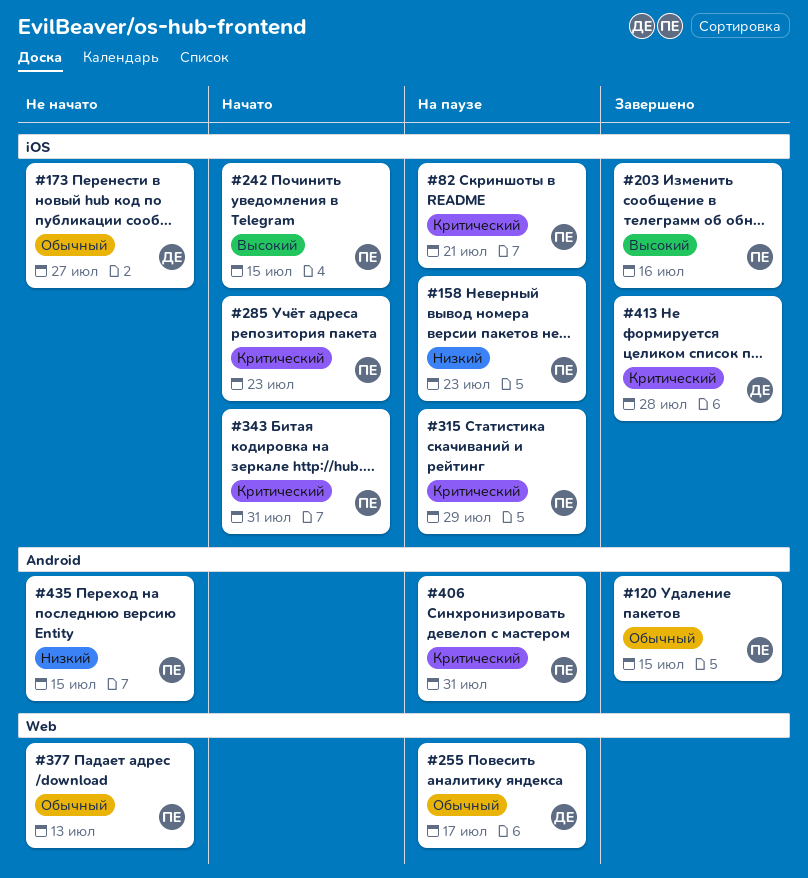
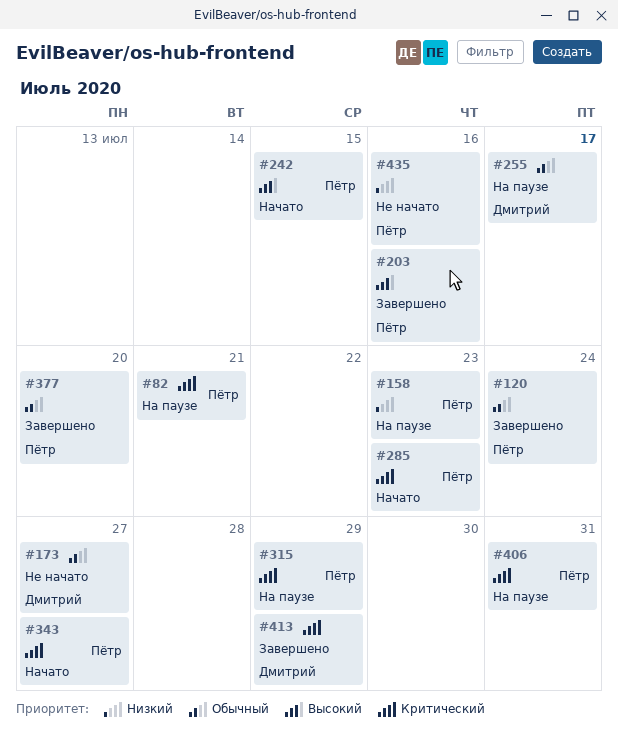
#120, due: Jul 15 -> Jul 24
#343, due: Jul 31 -> Jul 27
#377, status: Не начато -> Завершено
#377, due: Jul 13 -> Jul 20
#413, due: Jul 28 -> Jul 29
#435, due: Jul 15 -> Jul 16

